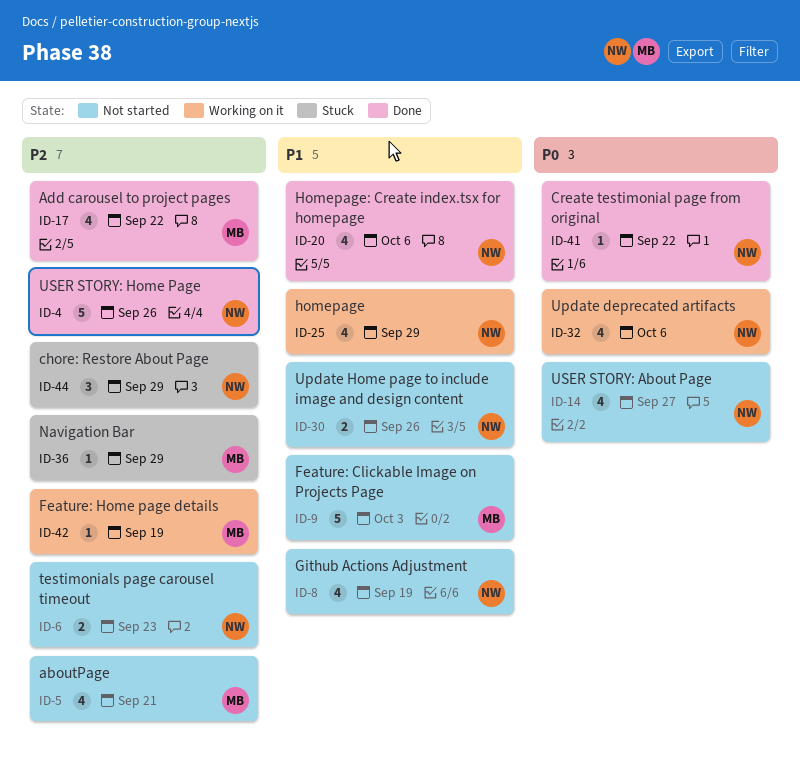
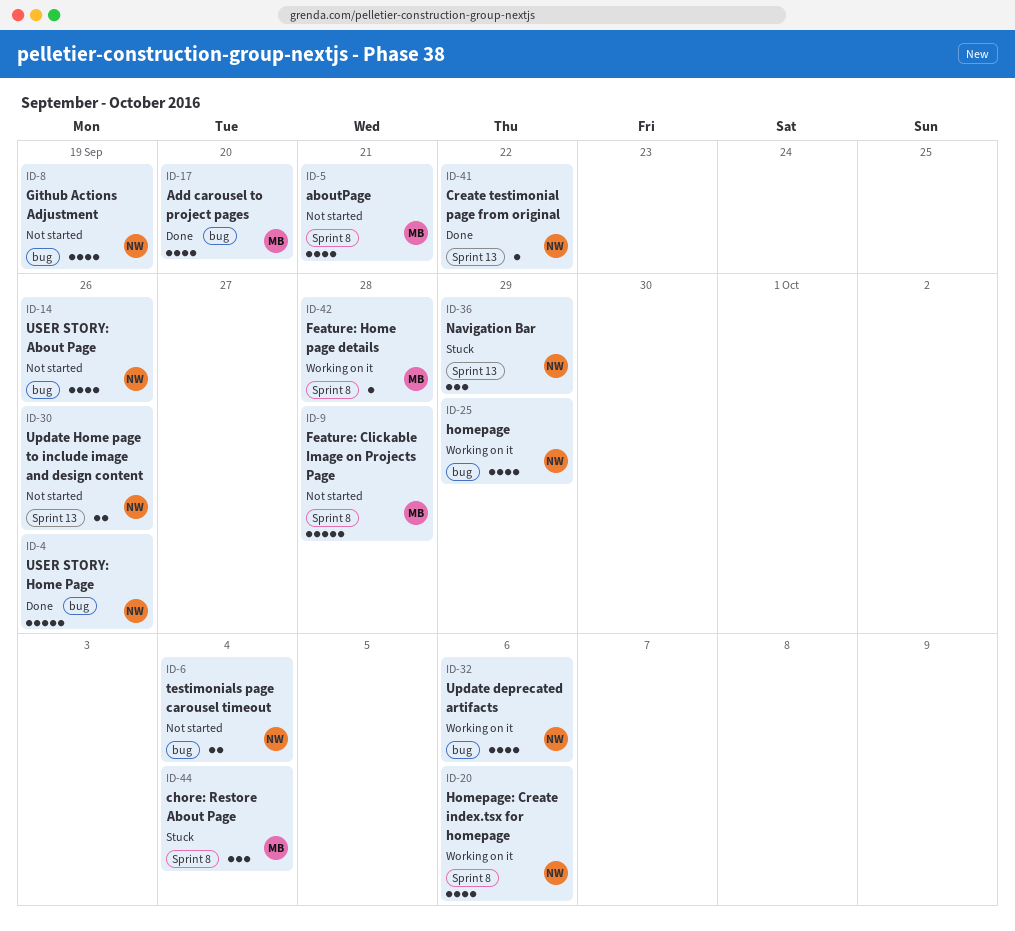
ID-6, due: Sep 23 -> Oct 4
ID-9, due: Oct 3 -> Sep 28
ID-14, due: Sep 27 -> Sep 26
ID-17, due: Sep 22 -> Sep 20
ID-20, status: Done -> Working on it
ID-36, owner: MB -> NW
ID-36, estimate: 1 -> 3
ID-42, due: Sep 19 -> Sep 28
ID-44, owner: NW -> MB
ID-44, due: Sep 29 -> Oct 4

